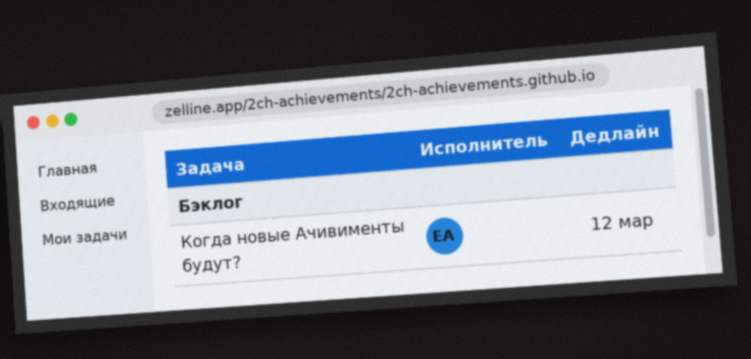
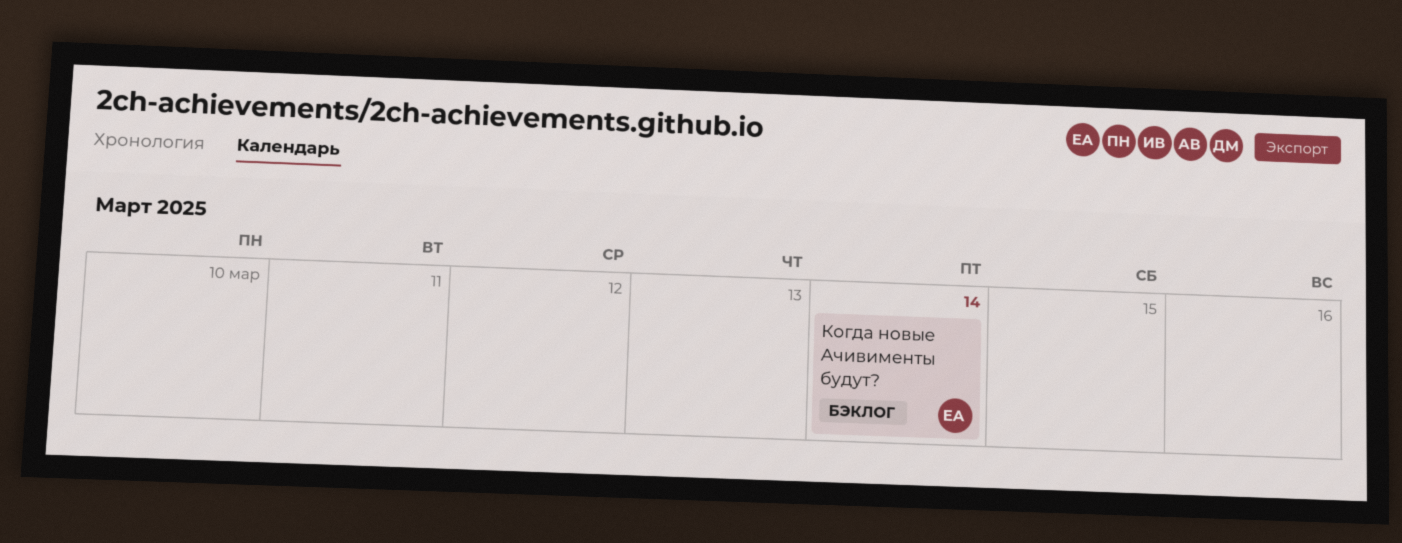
Когда новые Ачивименты будут?, due: Mar 12 -> Mar 14

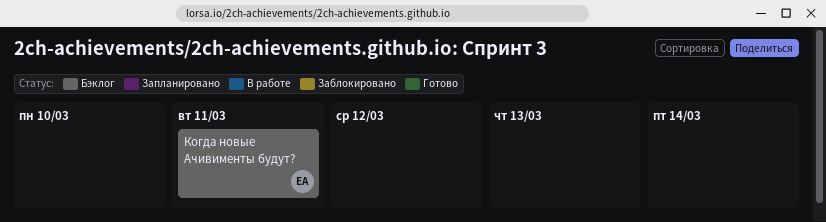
Когда новые Ачивименты будут?, due: Mar 14 -> Mar 11

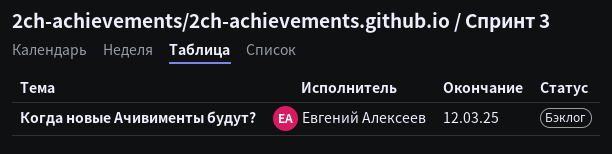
Когда новые Ачивименты будут?, due: Mar 11 -> Mar 12

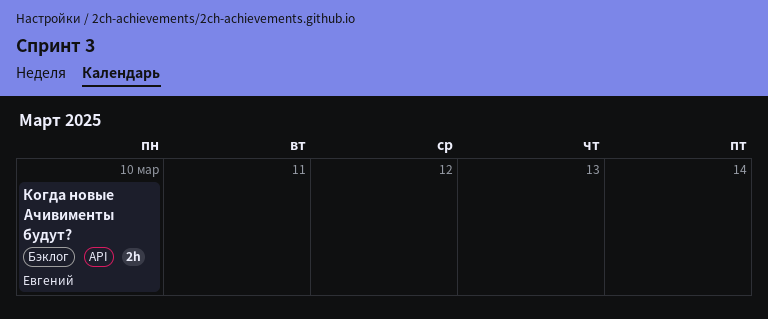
Когда новые Ачивименты будут?, due: Mar 12 -> Mar 10

